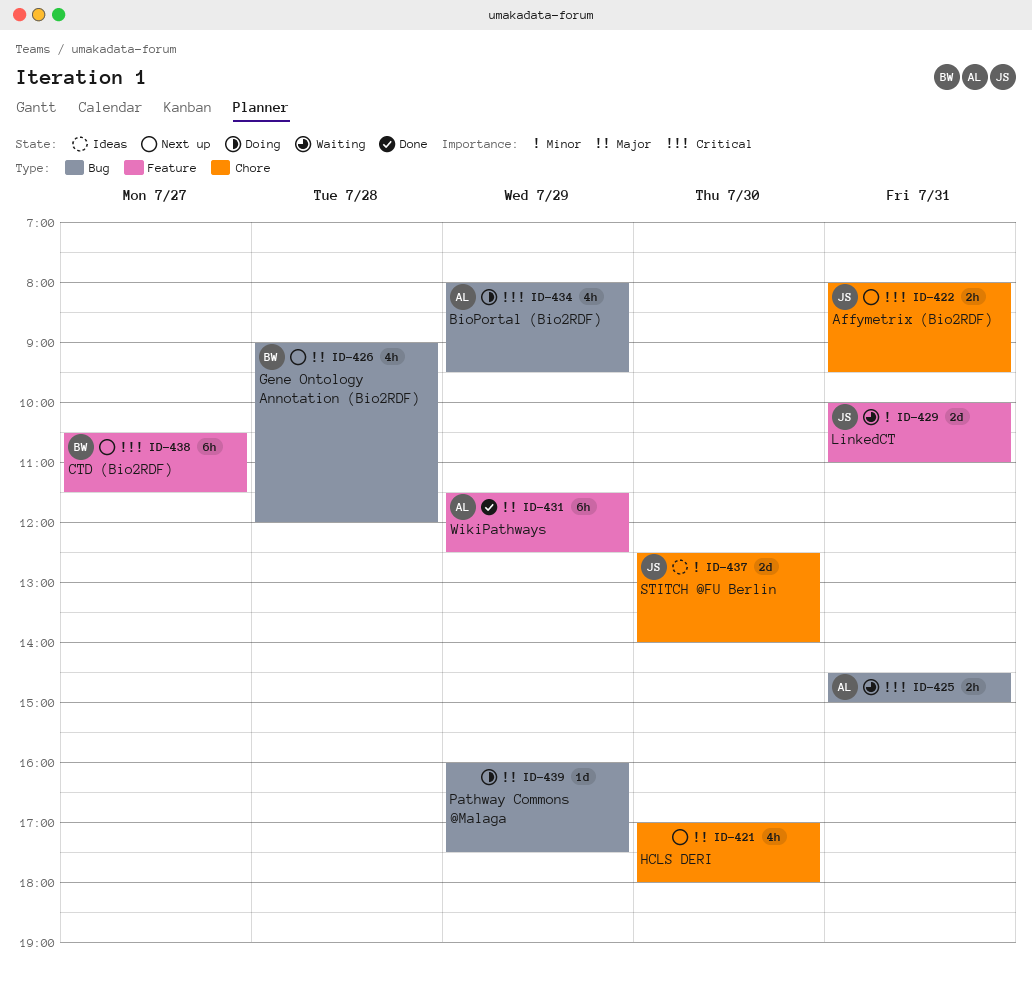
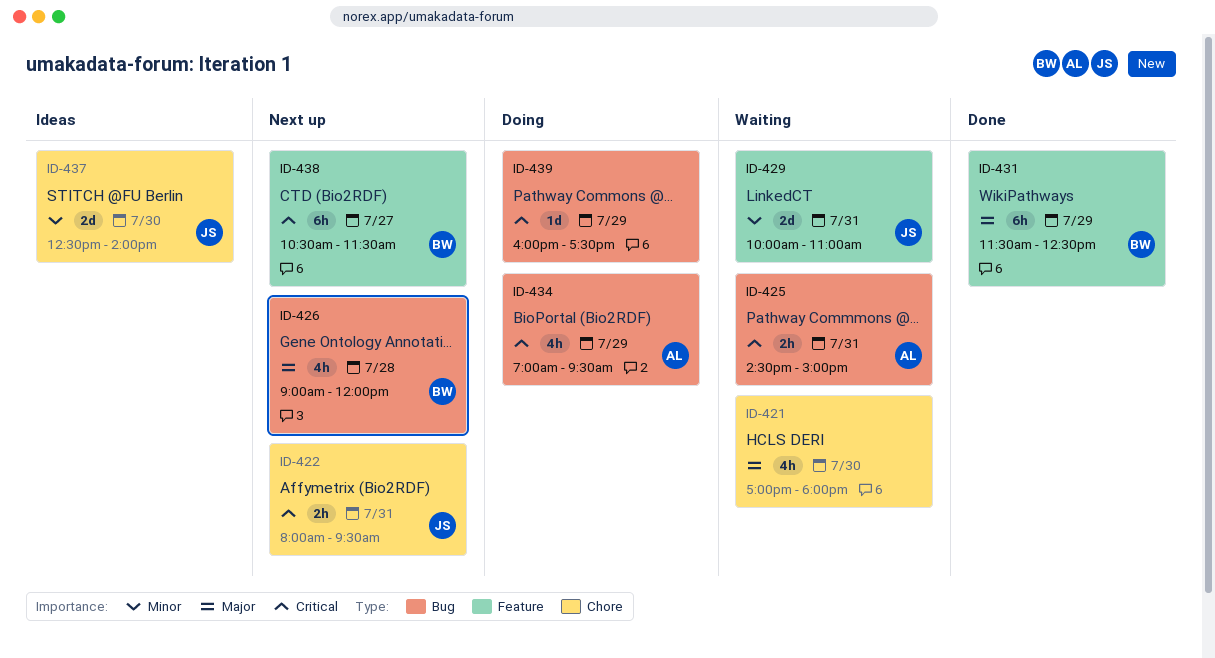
ID-421, status: Next up -> Waiting
ID-431, owner: AL -> BW
ID-434, begins: 08:00 -> 07:00
ID-439, priority: Major -> Critical

